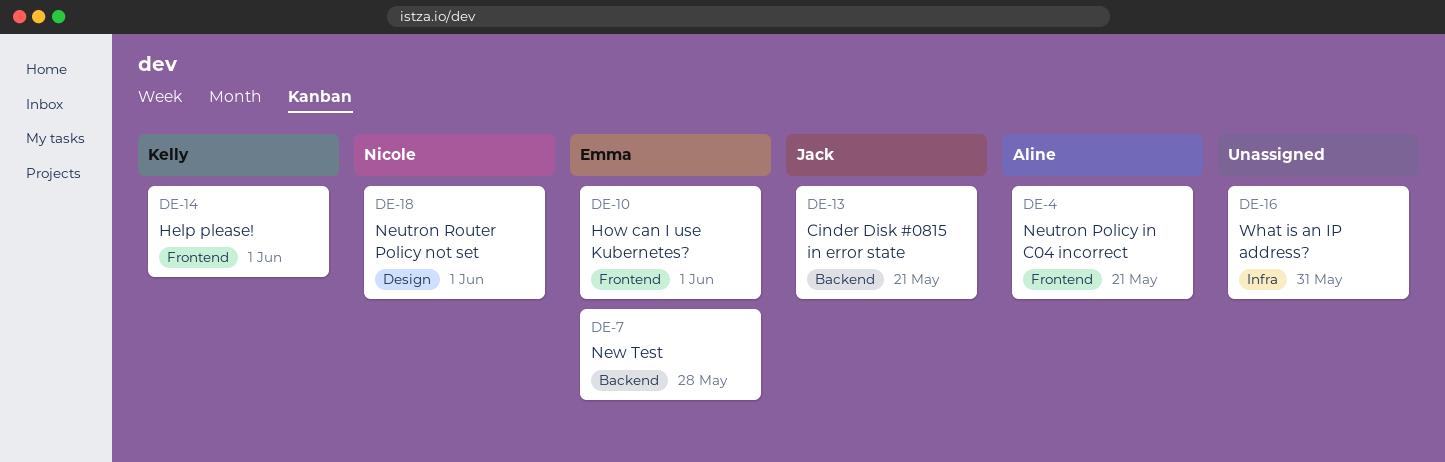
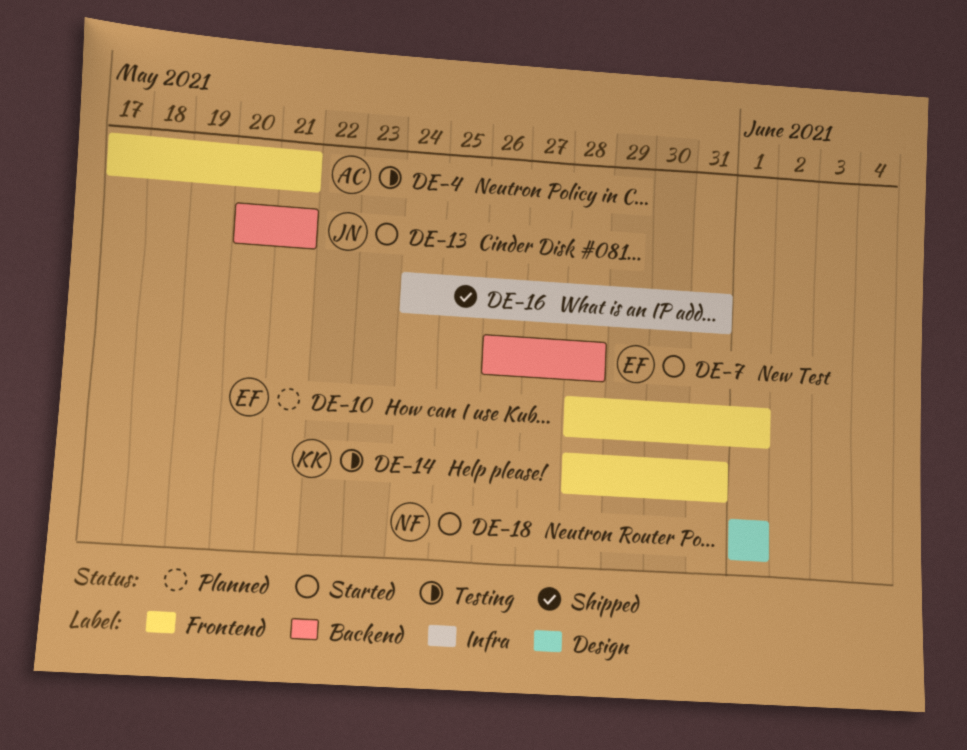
DE-14, due: Jun 1 -> May 31

